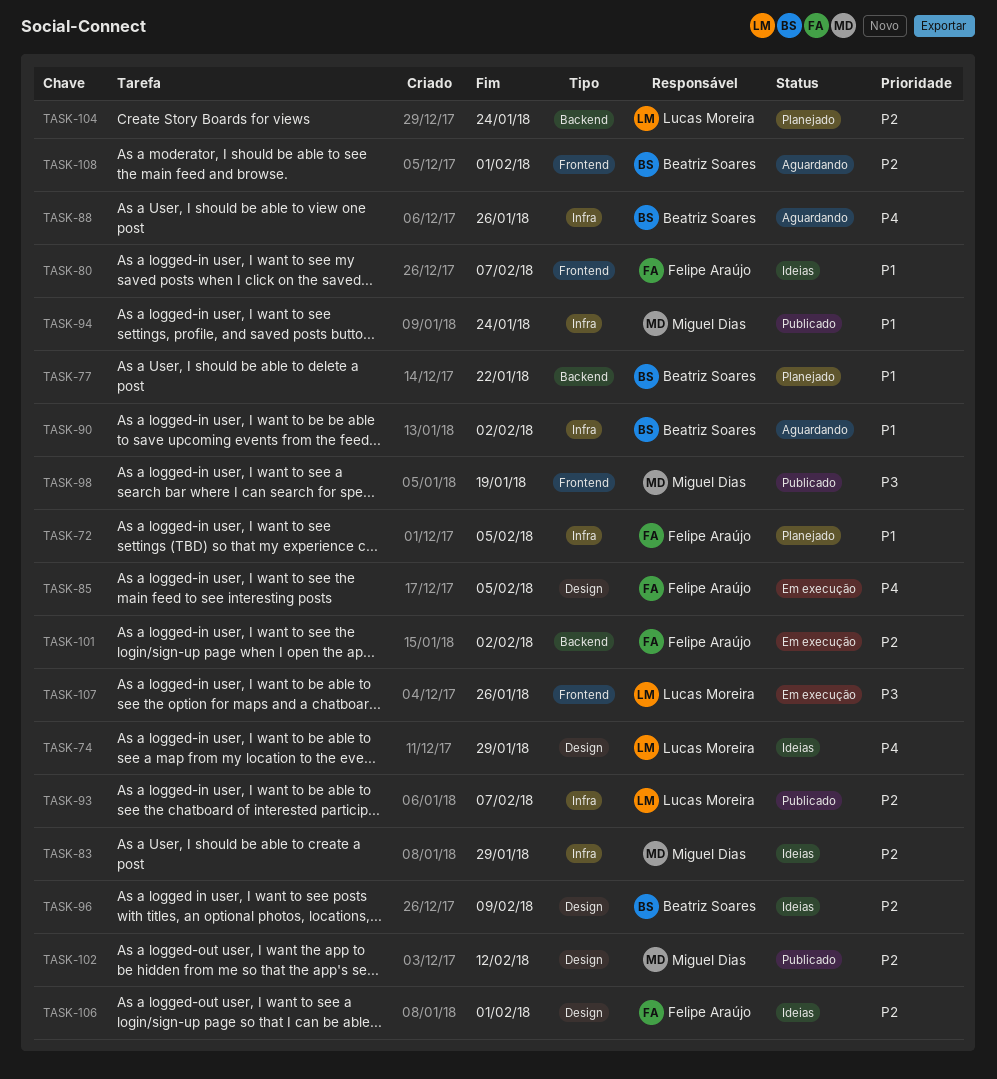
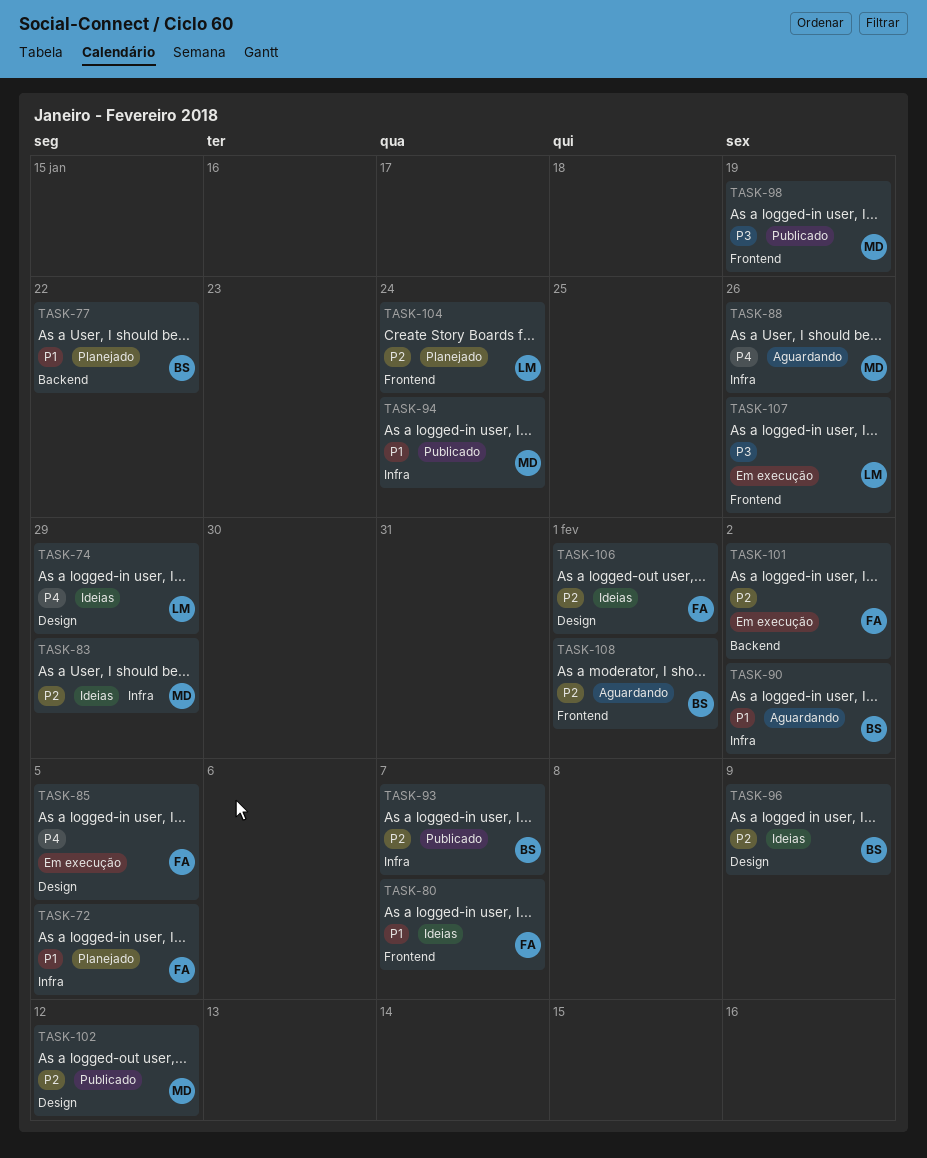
TASK-88, owner: Beatriz Soares -> Miguel Dias
TASK-93, owner: Lucas Moreira -> Beatriz Soares
TASK-104, label: Backend -> Frontend

